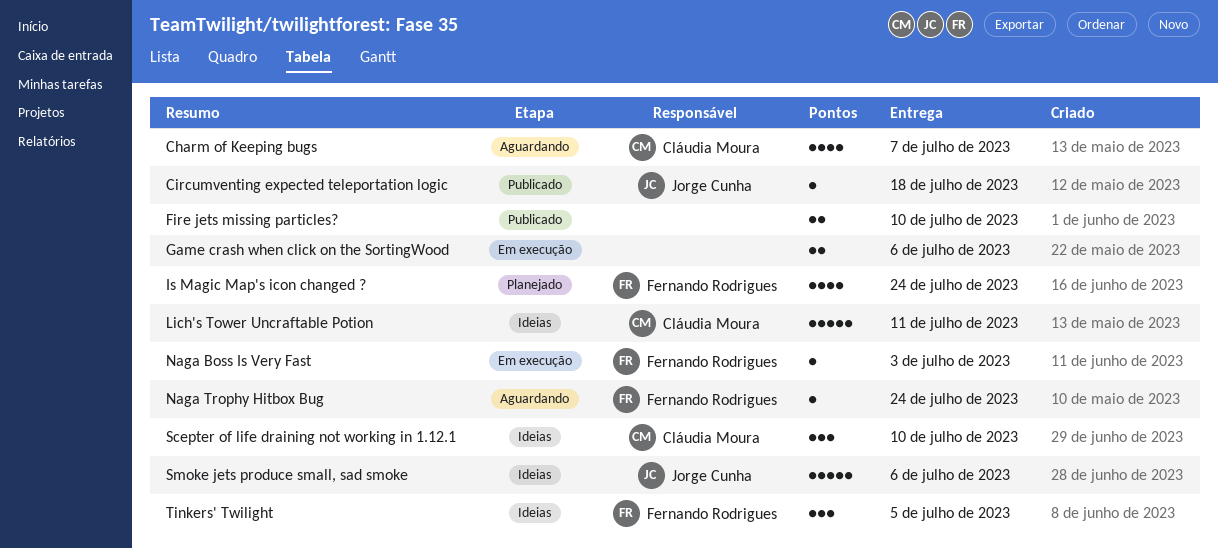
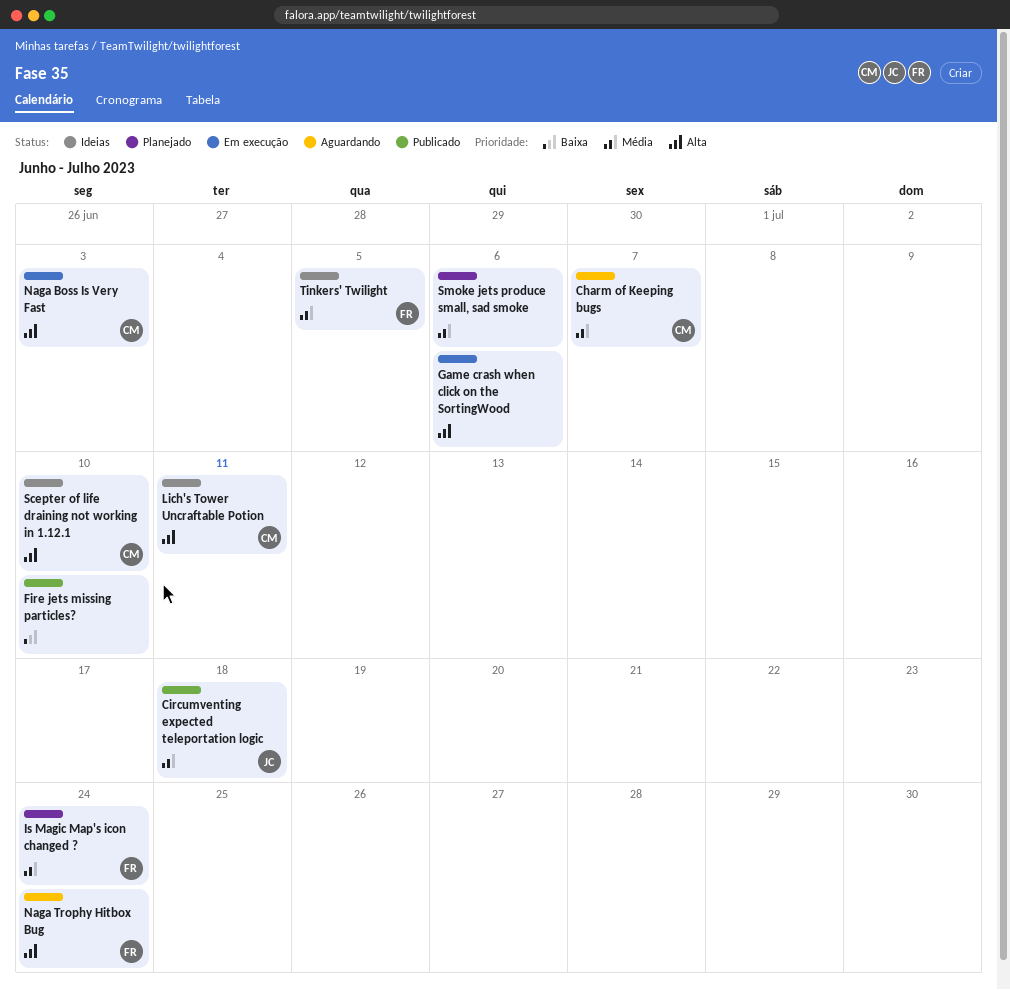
Naga Boss Is Very Fast, owner: Fernando Rodrigues -> Cláudia Moura
Smoke jets produce small, sad smoke, status: Ideias -> Planejado
Smoke jets produce small, sad smoke, owner: Jorge Cunha -> none

